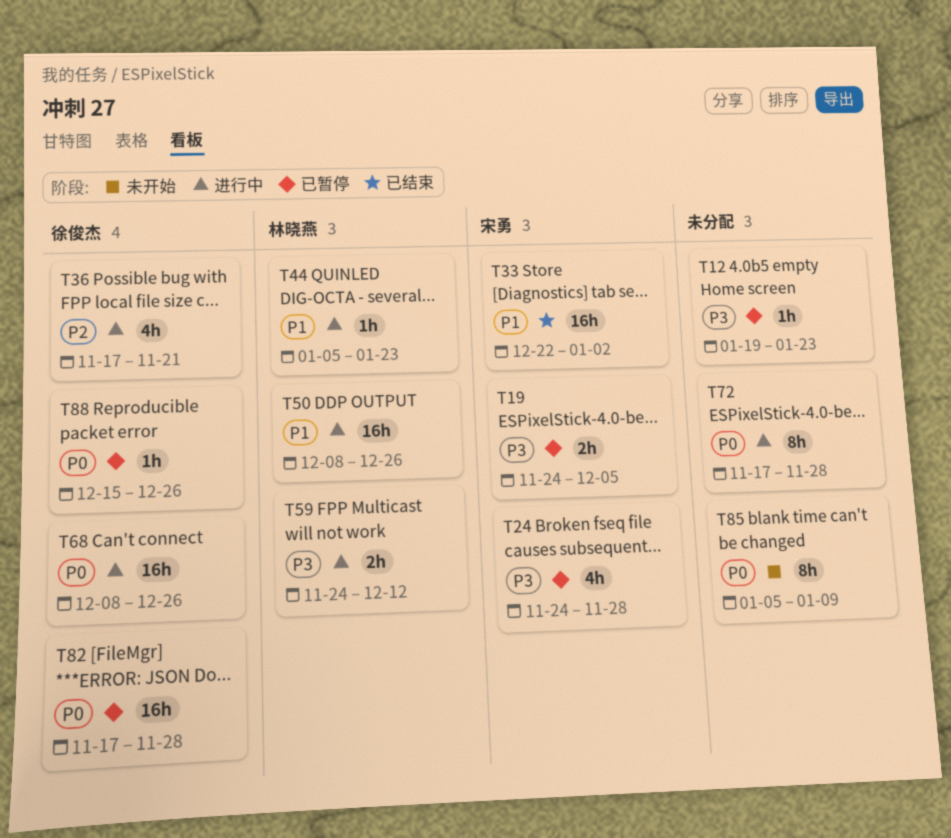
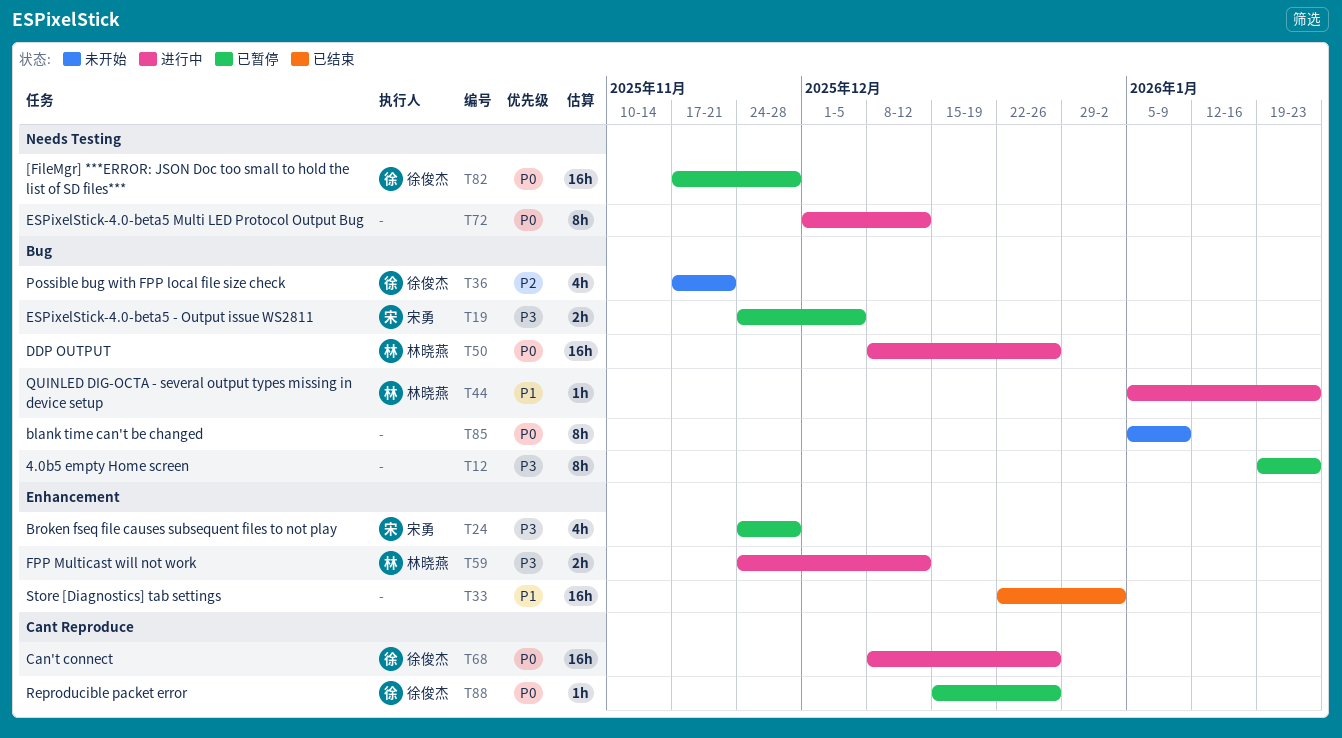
T12, estimate: 1h -> 8h
T33, owner: 宋勇 -> none
T36, status: 进行中 -> 未开始
T50, priority: P1 -> P0
T72, start: Nov 17 -> Dec 1
T72, due: Nov 28 -> Dec 12

